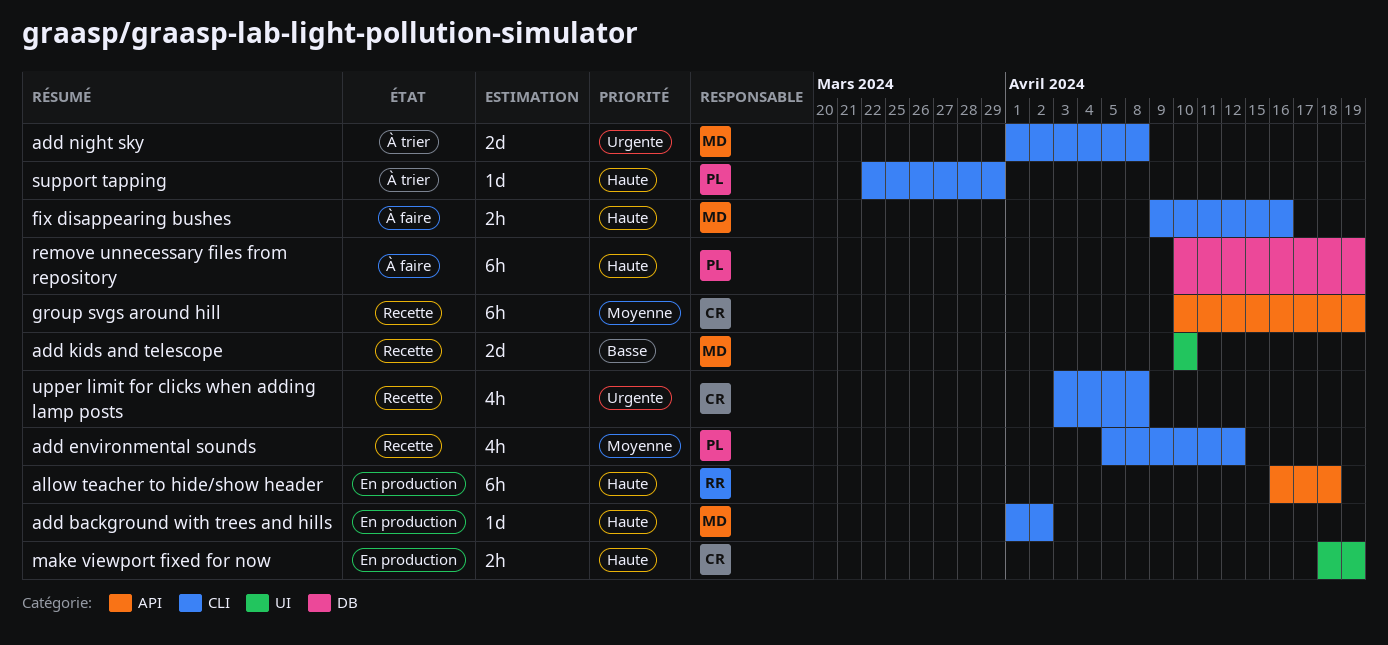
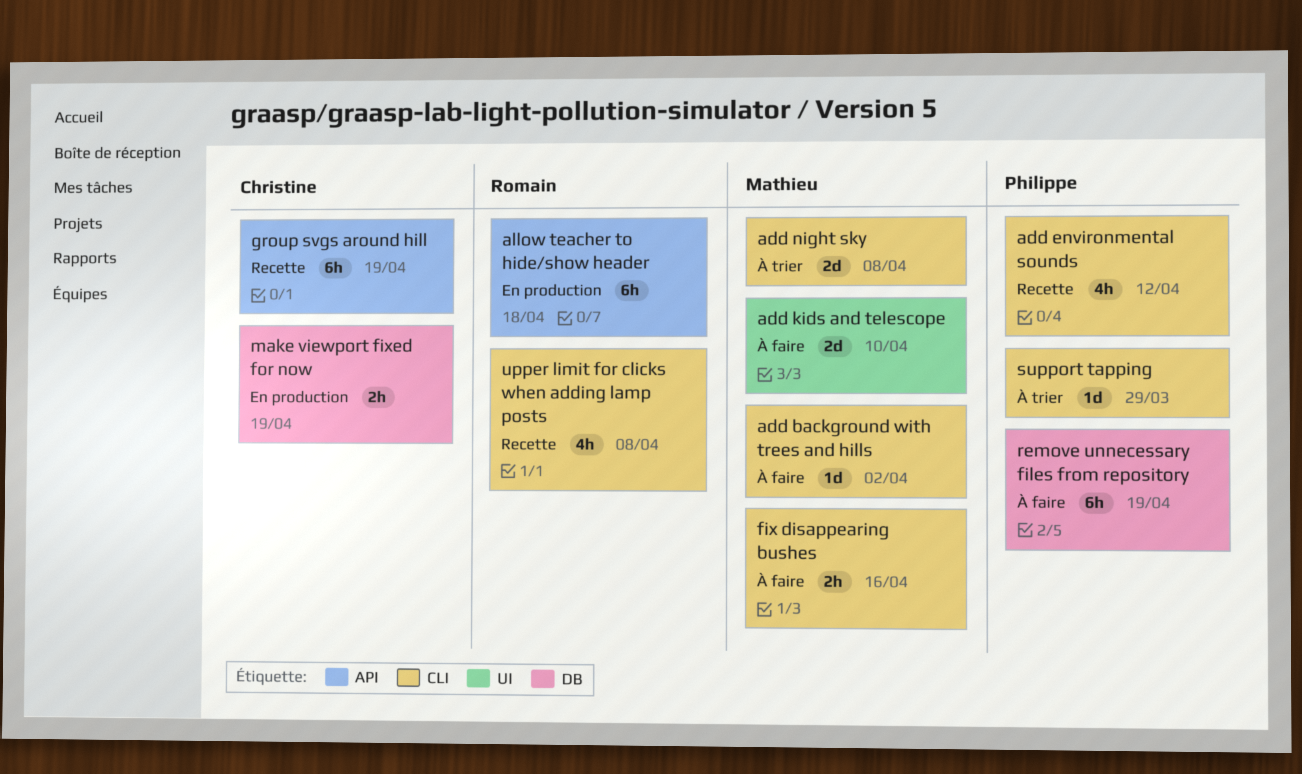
add background with trees and hills, status: En production -> À faire
add kids and telescope, status: Recette -> À faire
make viewport fixed for now, label: UI -> DB
upper limit for clicks when adding lamp posts, owner: Christine -> Romain

